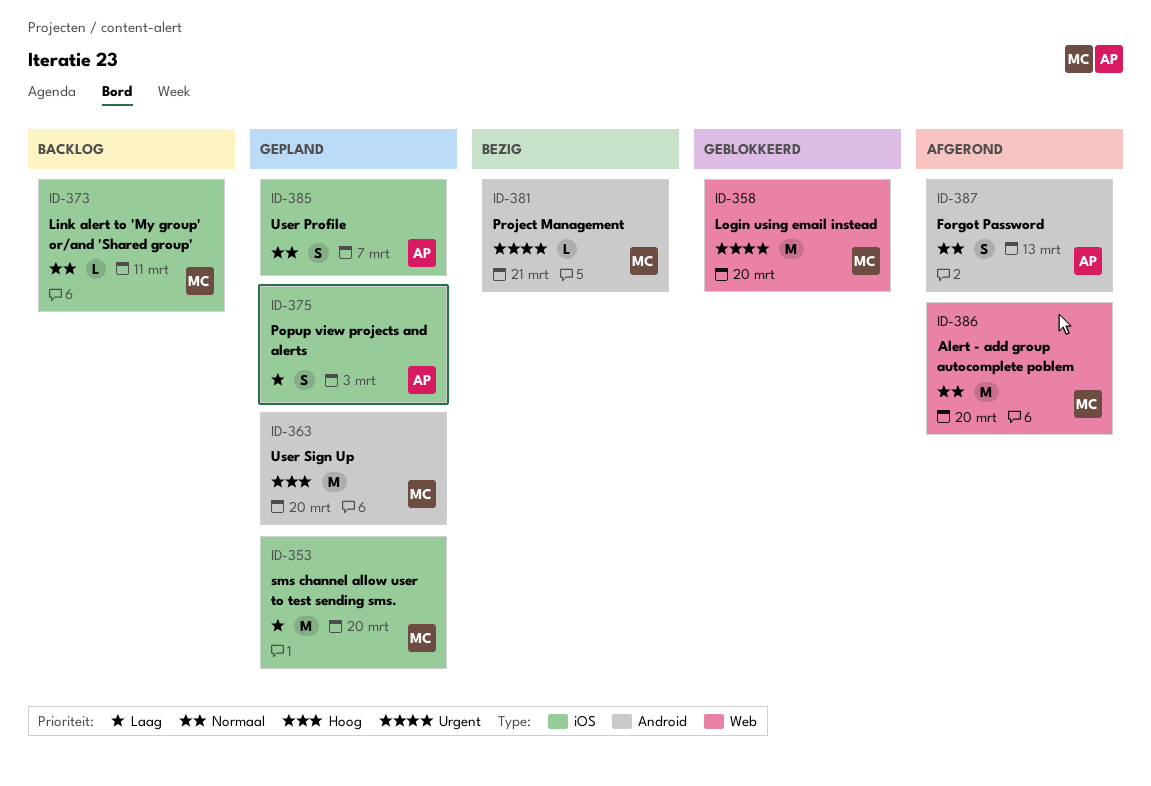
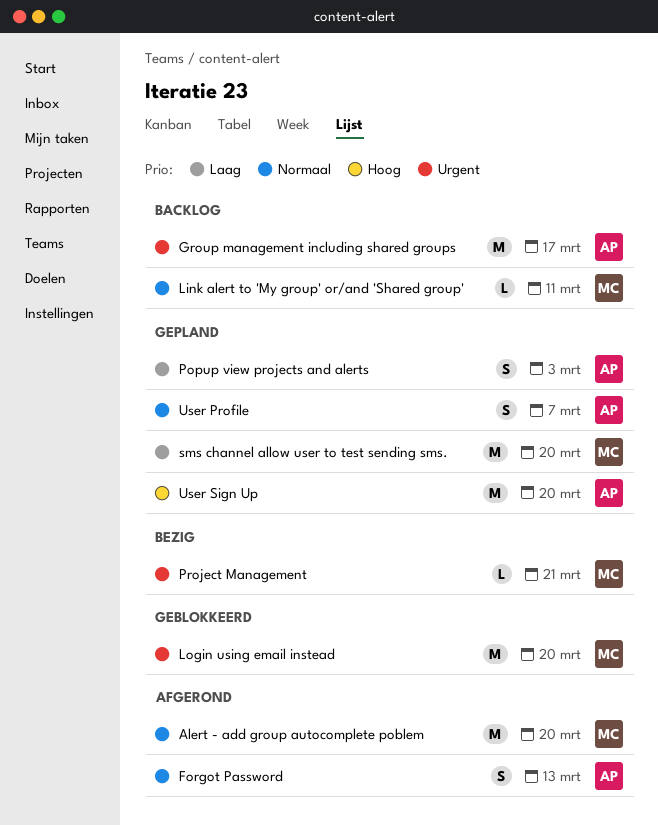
Group management including shared groups: none -> present
User Sign Up, owner: MC -> AP

